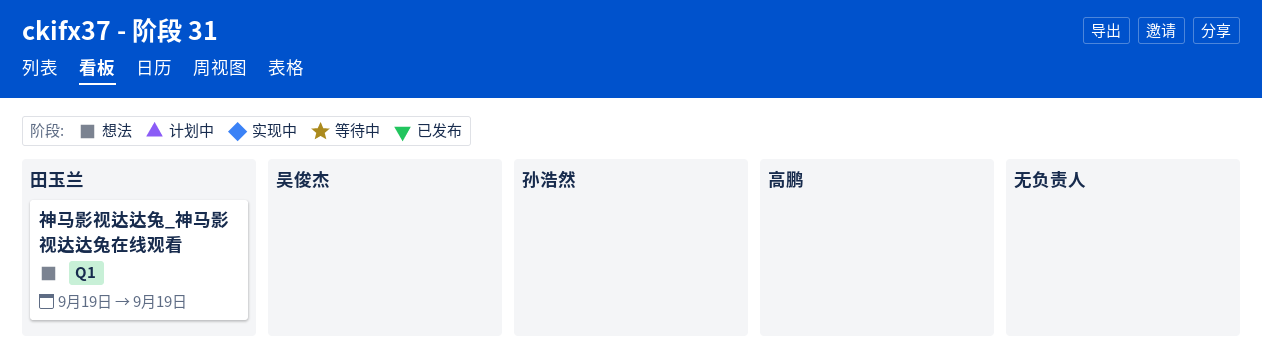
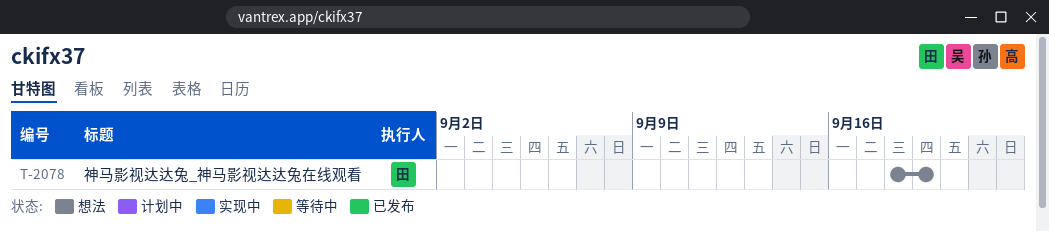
神马影视达达兔_神马影视达达兔在线观看, start: Sep 19 -> Sep 18

